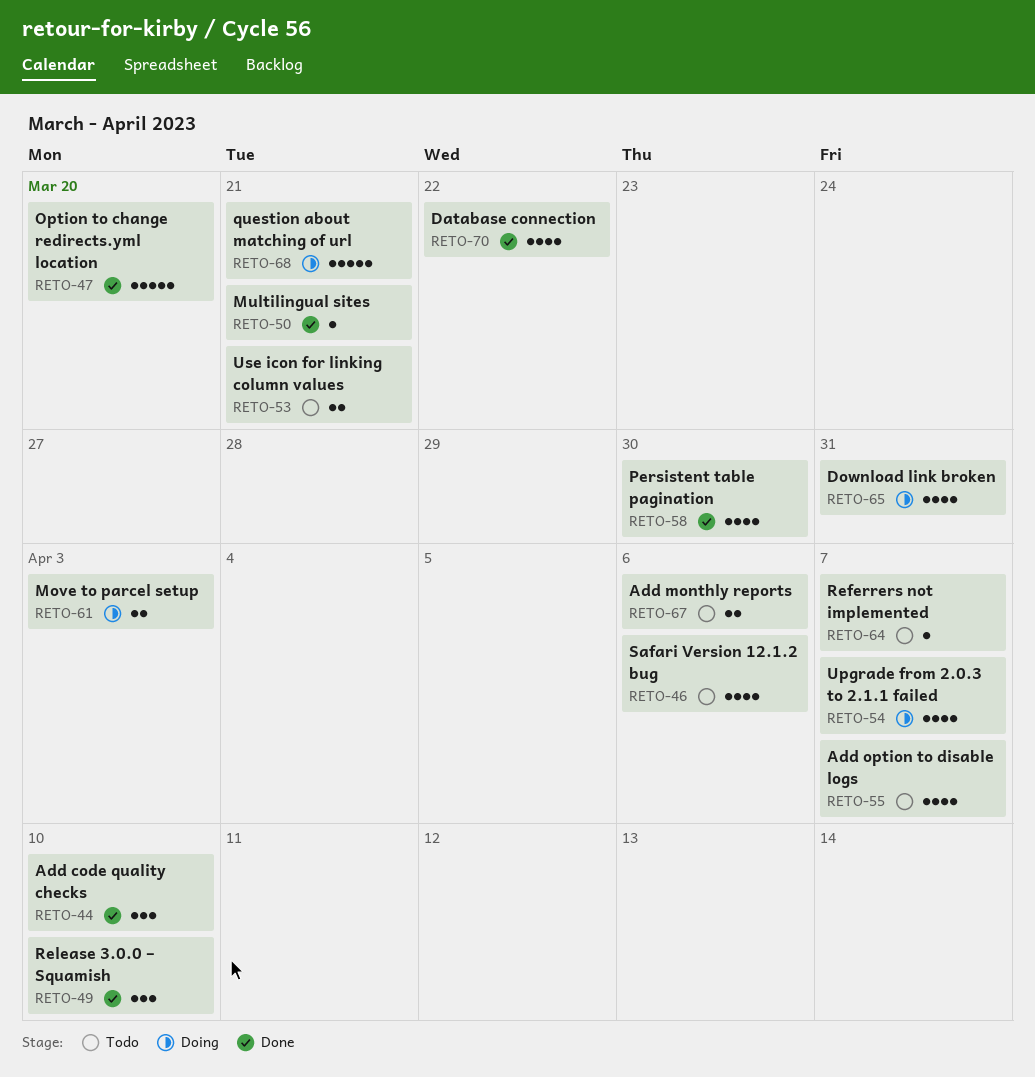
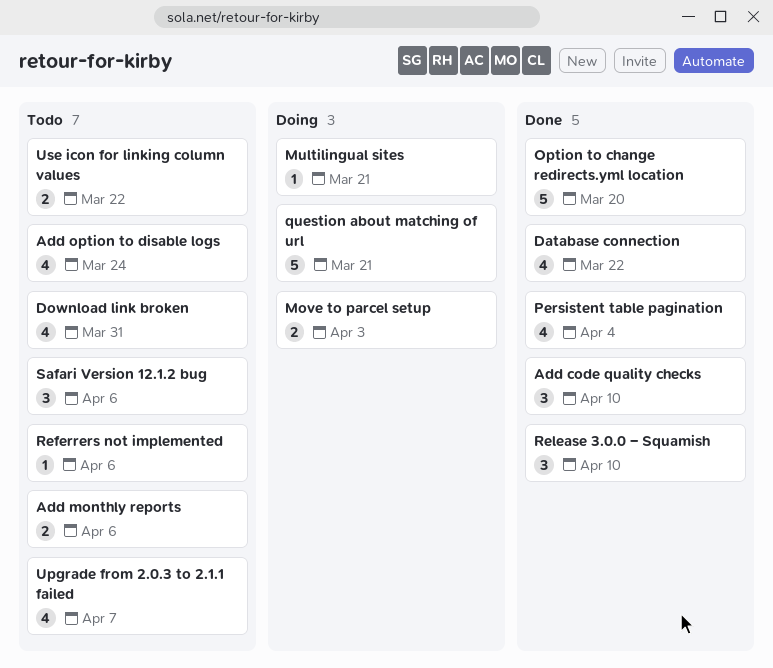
Add option to disable logs, due: Apr 7 -> Mar 24
Download link broken, status: Doing -> Todo
Multilingual sites, status: Done -> Doing
Persistent table pagination, due: Mar 30 -> Apr 4
Referrers not implemented, due: Apr 7 -> Apr 6
Safari Version 12.1.2 bug, estimate: 4 -> 3
Upgrade from 2.0.3 to 2.1.1 failed, status: Doing -> Todo
Use icon for linking column values, due: Mar 21 -> Mar 22

